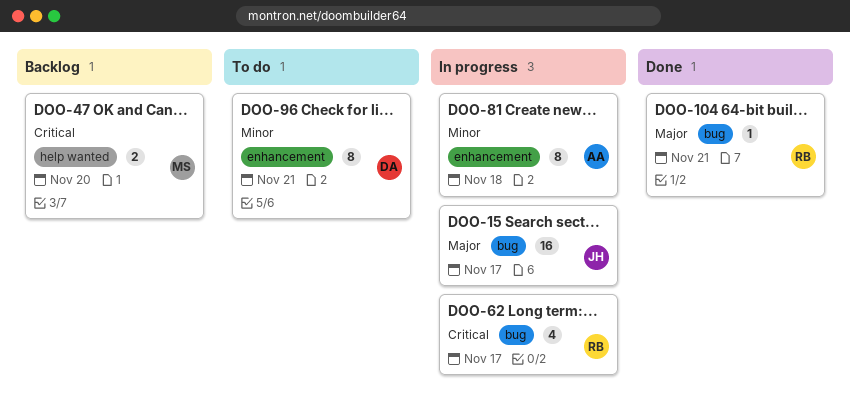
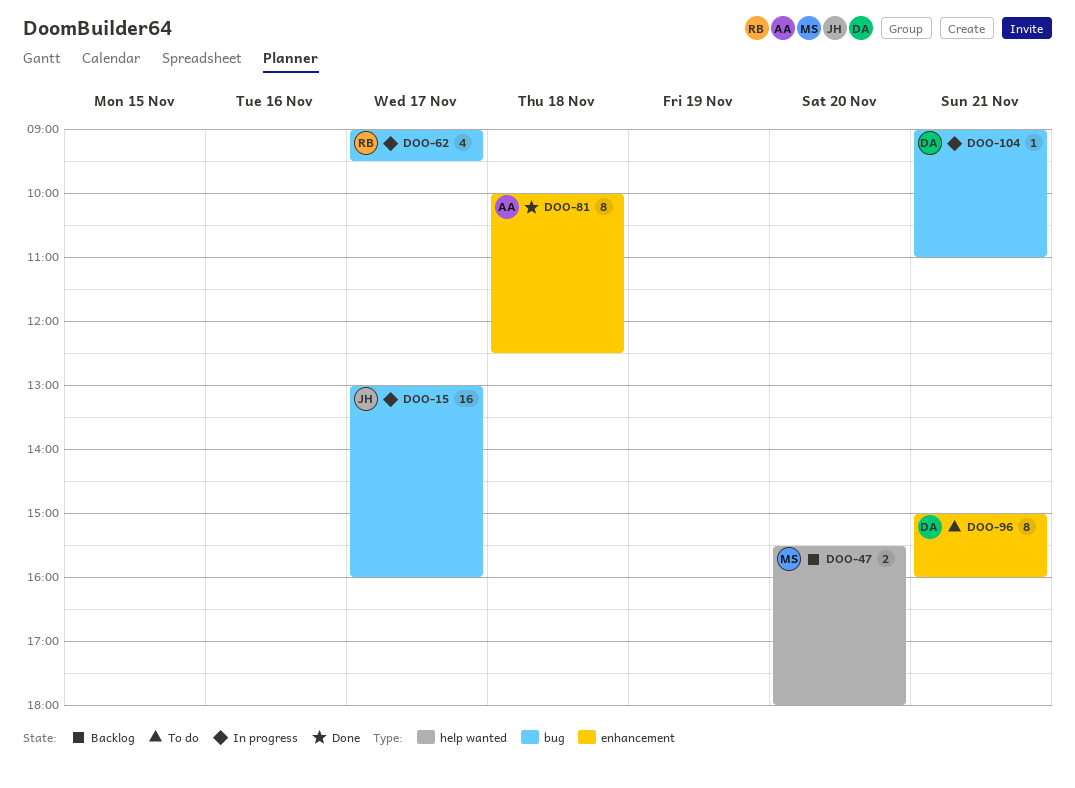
DOO-81, status: In progress -> Done
DOO-104, status: Done -> In progress
DOO-104, owner: RB -> DA

